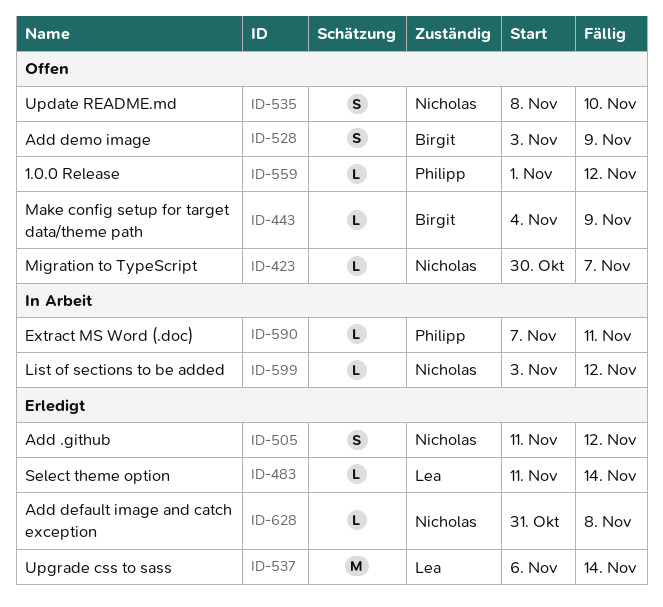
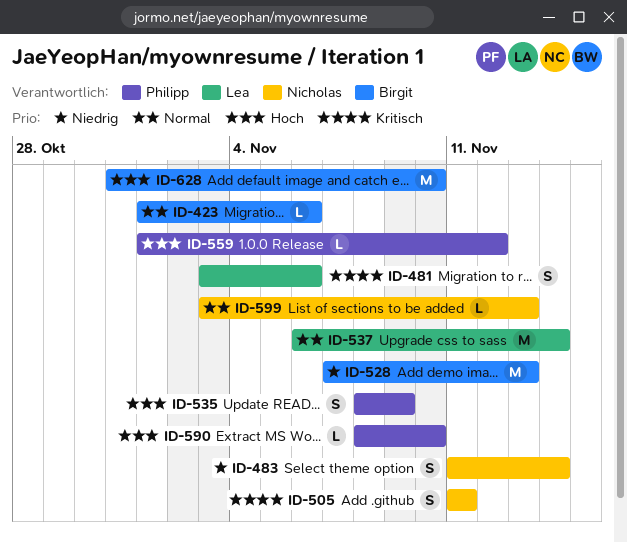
ID-423, owner: Nicholas -> Birgit
ID-423, start: Oct 30 -> Nov 1
ID-423, due: Nov 7 -> Nov 6
ID-443: present -> none
ID-481: none -> present
ID-483, owner: Lea -> Nicholas
ID-483, estimate: L -> S
ID-505, due: Nov 12 -> Nov 11
ID-528, estimate: S -> M
ID-528, start: Nov 3 -> Nov 7
ID-528, due: Nov 9 -> Nov 13
ID-535, owner: Nicholas -> Philipp
ID-535, due: Nov 10 -> Nov 9
ID-590, start: Nov 7 -> Nov 8
ID-590, due: Nov 11 -> Nov 10
ID-599, due: Nov 12 -> Nov 13
ID-628, owner: Nicholas -> Birgit
ID-628, estimate: L -> M
ID-628, due: Nov 8 -> Nov 10

